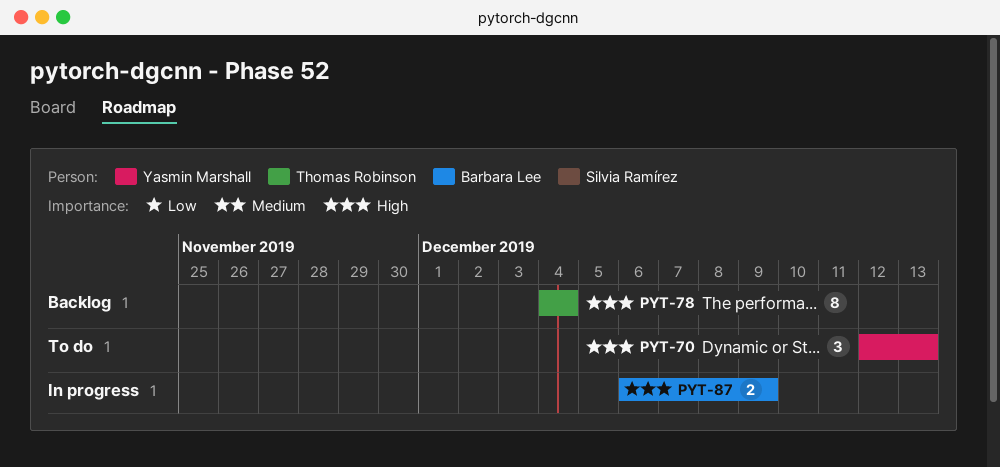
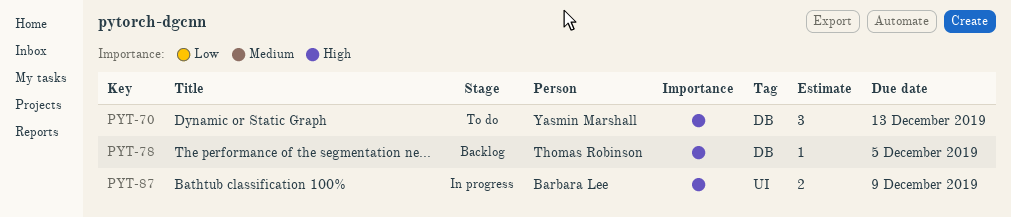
PYT-78, estimate: 8 -> 1
PYT-78, due: Dec 4 -> Dec 5

